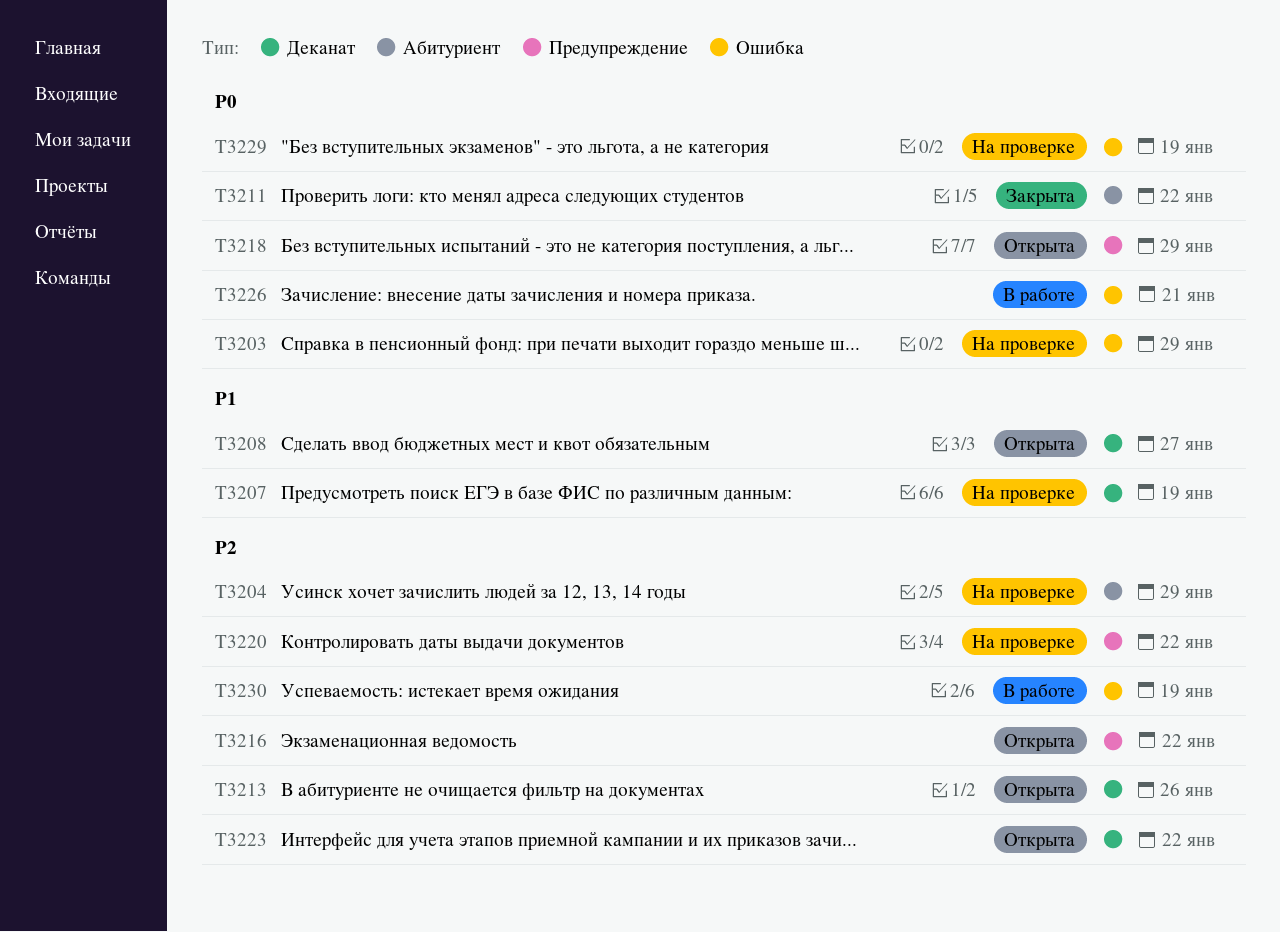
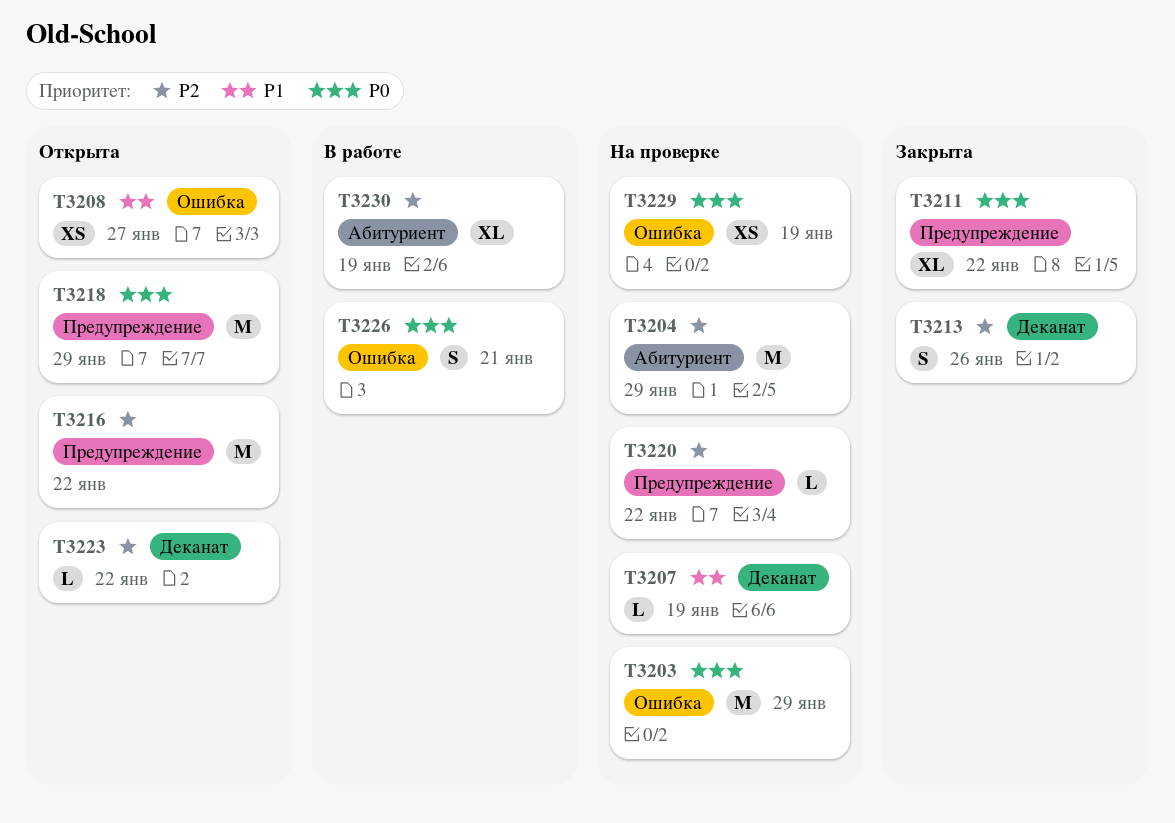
T3208, label: Деканат -> Ошибка
T3211, label: Абитуриент -> Предупреждение
T3213, status: Открыта -> Закрыта
T3230, label: Ошибка -> Абитуриент

